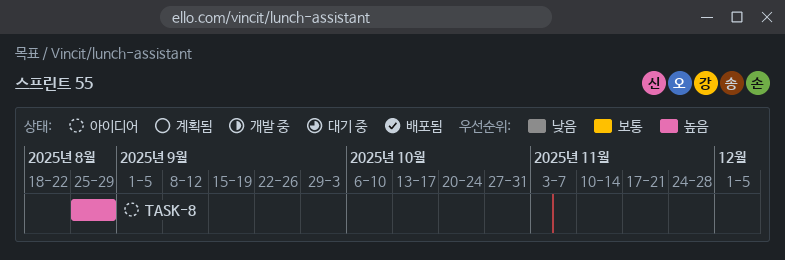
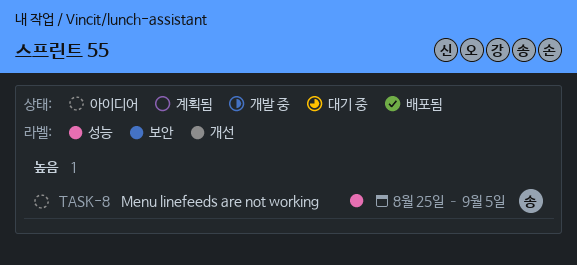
TASK-8, due: Aug 29 -> Sep 5

